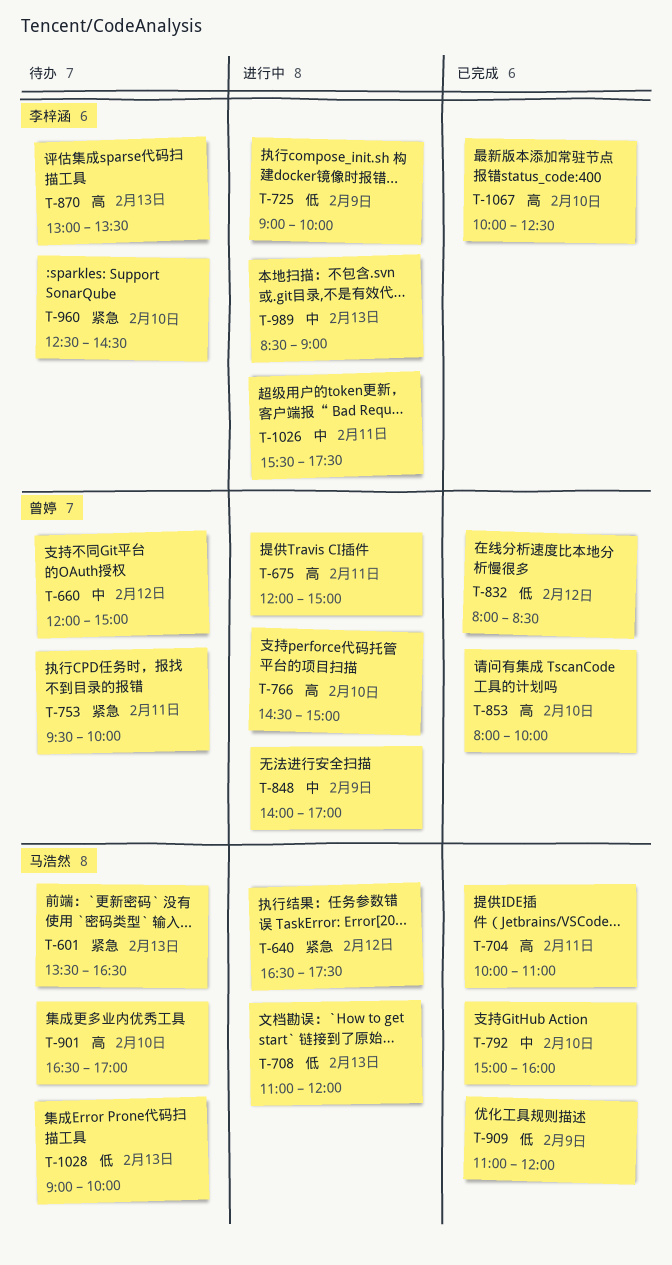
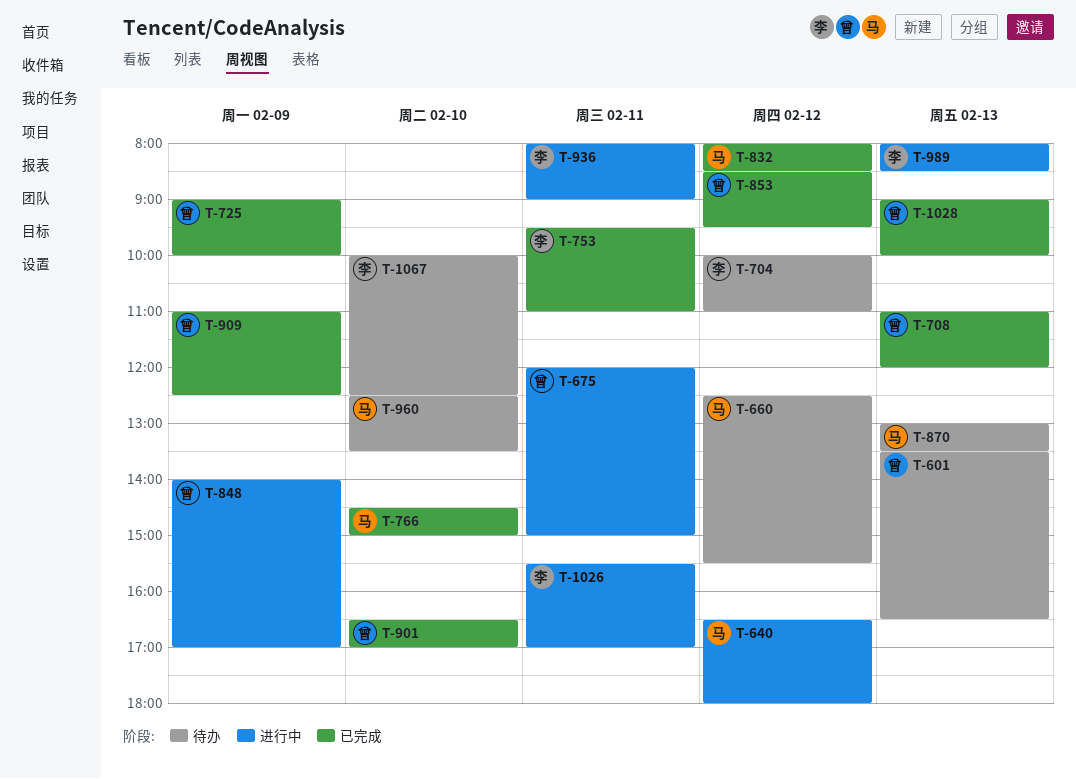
T-601, owner: 马浩然 -> 曾婷
T-640, ends: 17:30 -> 18:00
T-660, owner: 曾婷 -> 马浩然
T-660, begins: 12:00 -> 12:30
T-660, ends: 15:00 -> 15:30
T-704, status: 已完成 -> 待办
T-704, owner: 马浩然 -> 李梓涵
T-704, day: Feb 11 -> Feb 12
T-708, status: 进行中 -> 已完成
T-708, owner: 马浩然 -> 曾婷
T-725, status: 进行中 -> 已完成
T-725, owner: 李梓涵 -> 曾婷
T-753, status: 待办 -> 已完成
T-753, owner: 曾婷 -> 李梓涵
T-753, ends: 10:00 -> 11:00
T-766, status: 进行中 -> 已完成
T-766, owner: 曾婷 -> 马浩然
T-792: present -> none
T-832, owner: 曾婷 -> 马浩然
T-853, day: Feb 10 -> Feb 12
T-853, begins: 08:00 -> 08:30
T-853, ends: 10:00 -> 09:30
T-870, owner: 李梓涵 -> 马浩然
T-901, status: 待办 -> 已完成
T-901, owner: 马浩然 -> 曾婷
T-909, owner: 马浩然 -> 曾婷
T-909, ends: 12:00 -> 12:30
T-936: none -> present
T-960, owner: 李梓涵 -> 马浩然
T-960, ends: 14:30 -> 13:30
T-989, begins: 08:30 -> 08:00
T-989, ends: 09:00 -> 08:30
T-1026, ends: 17:30 -> 17:00
T-1028, status: 待办 -> 已完成
T-1028, owner: 马浩然 -> 曾婷
T-1067, status: 已完成 -> 待办

